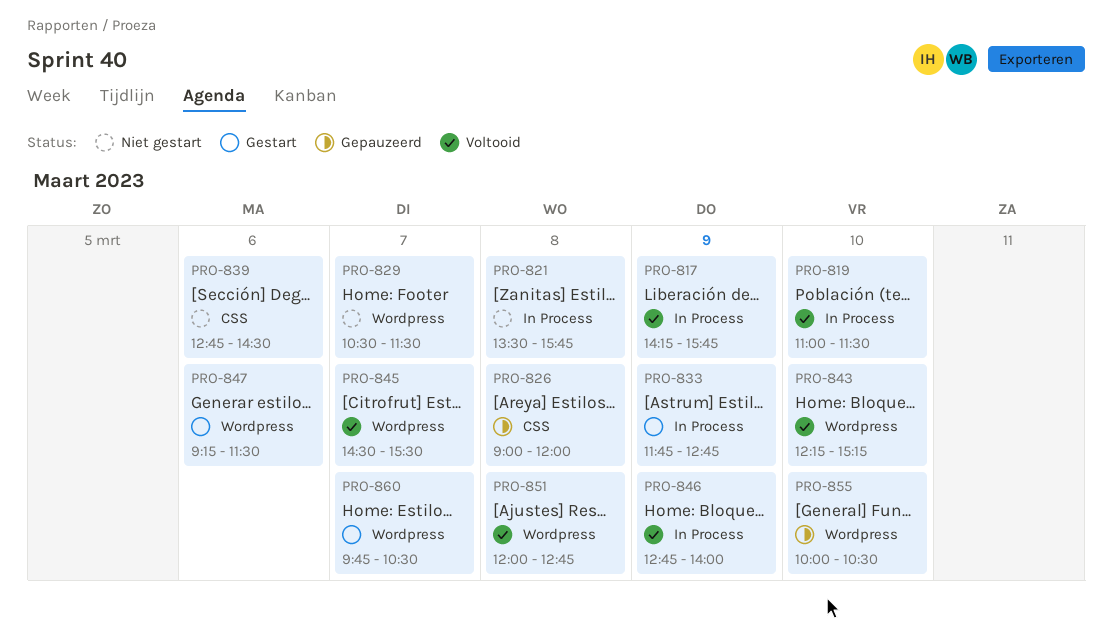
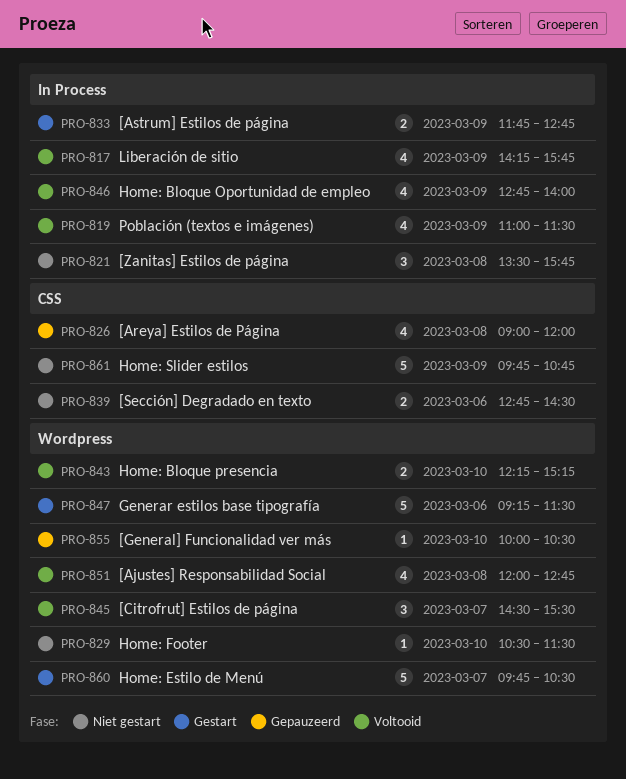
PRO-819, day: Mar 10 -> Mar 9
PRO-829, day: Mar 7 -> Mar 10
PRO-861: none -> present

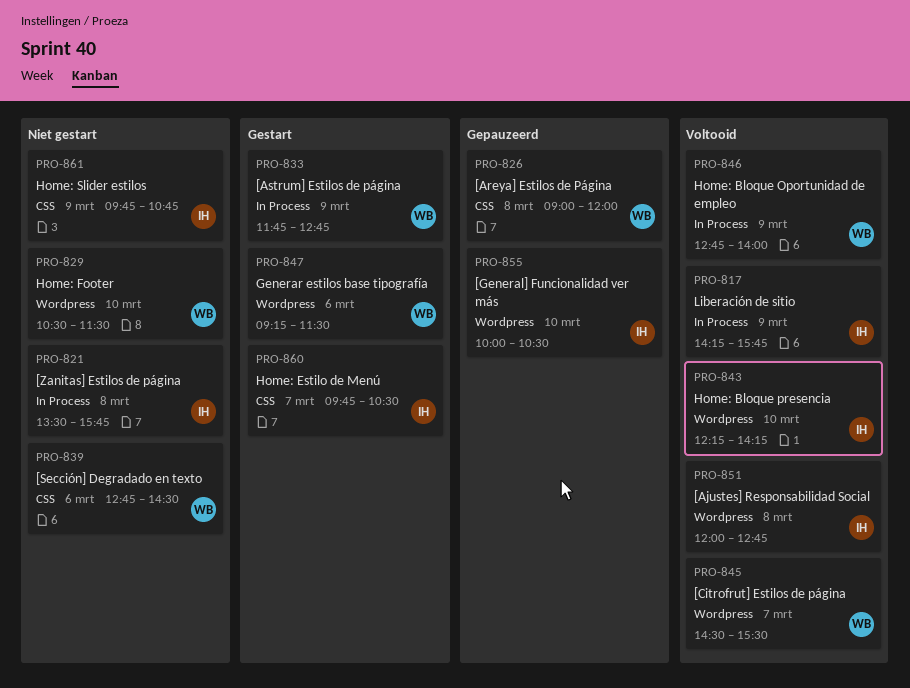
PRO-819: present -> none
PRO-843, ends: 15:15 -> 14:15
PRO-860, label: Wordpress -> CSS

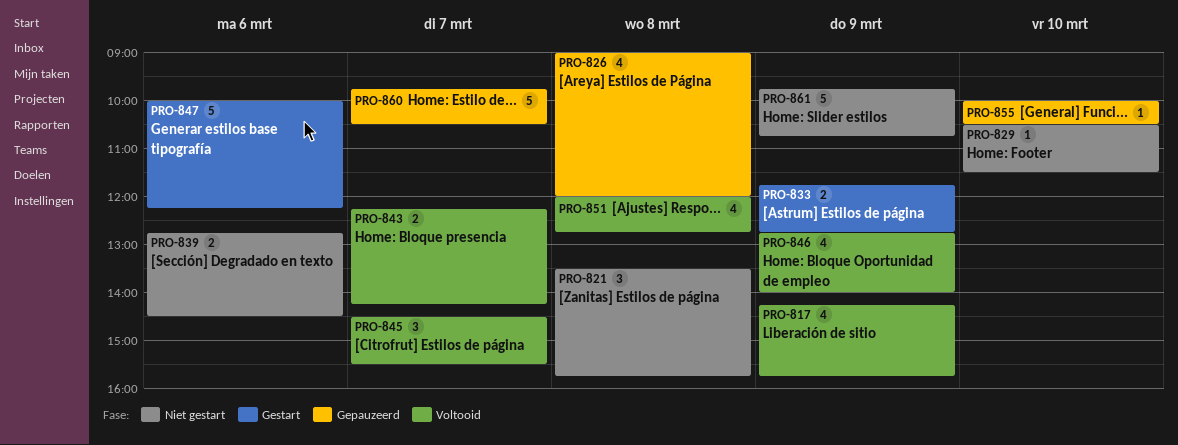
PRO-843, day: Mar 10 -> Mar 7
PRO-847, begins: 09:15 -> 10:00
PRO-847, ends: 11:30 -> 12:15
PRO-860, status: Gestart -> Gepauzeerd

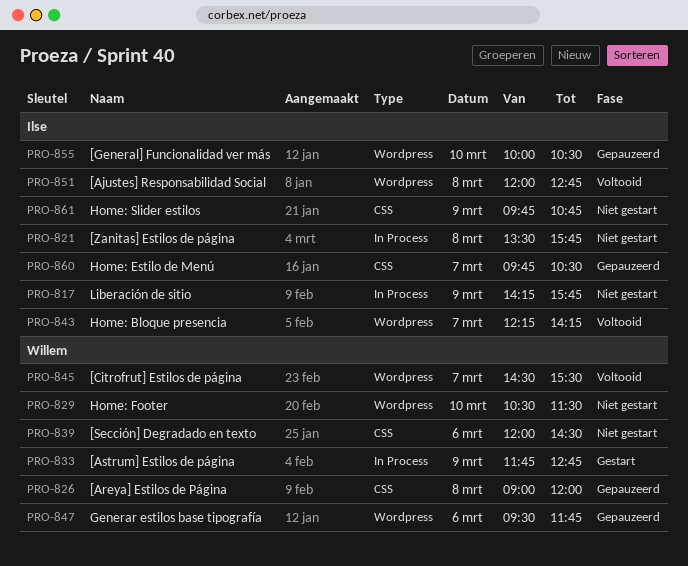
PRO-817, status: Voltooid -> Niet gestart
PRO-839, begins: 12:45 -> 12:00
PRO-846: present -> none
PRO-847, status: Gestart -> Gepauzeerd
PRO-847, begins: 10:00 -> 09:30
PRO-847, ends: 12:15 -> 11:45

